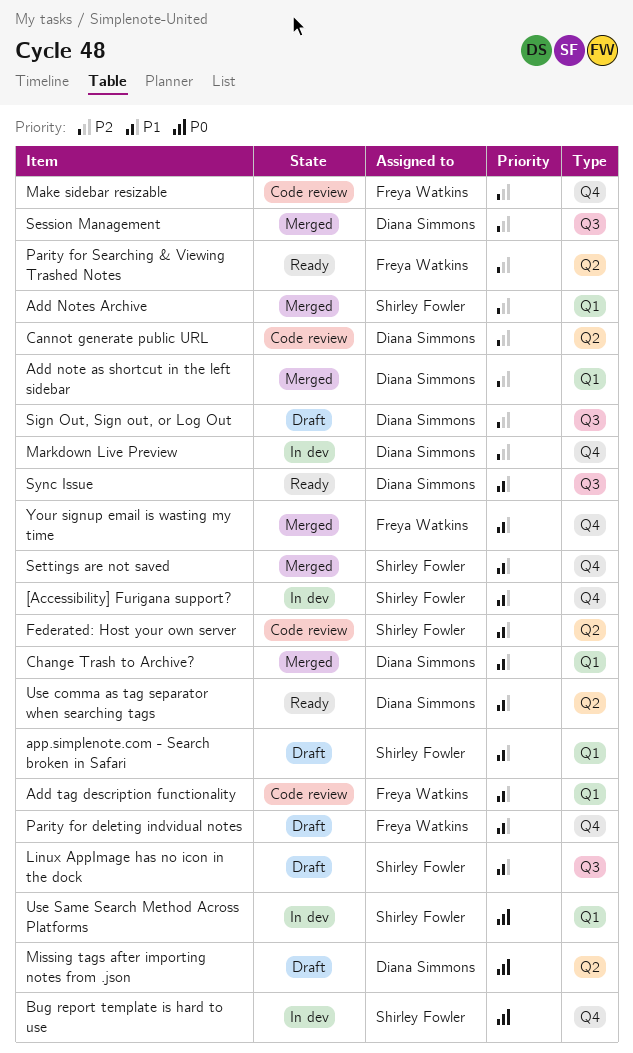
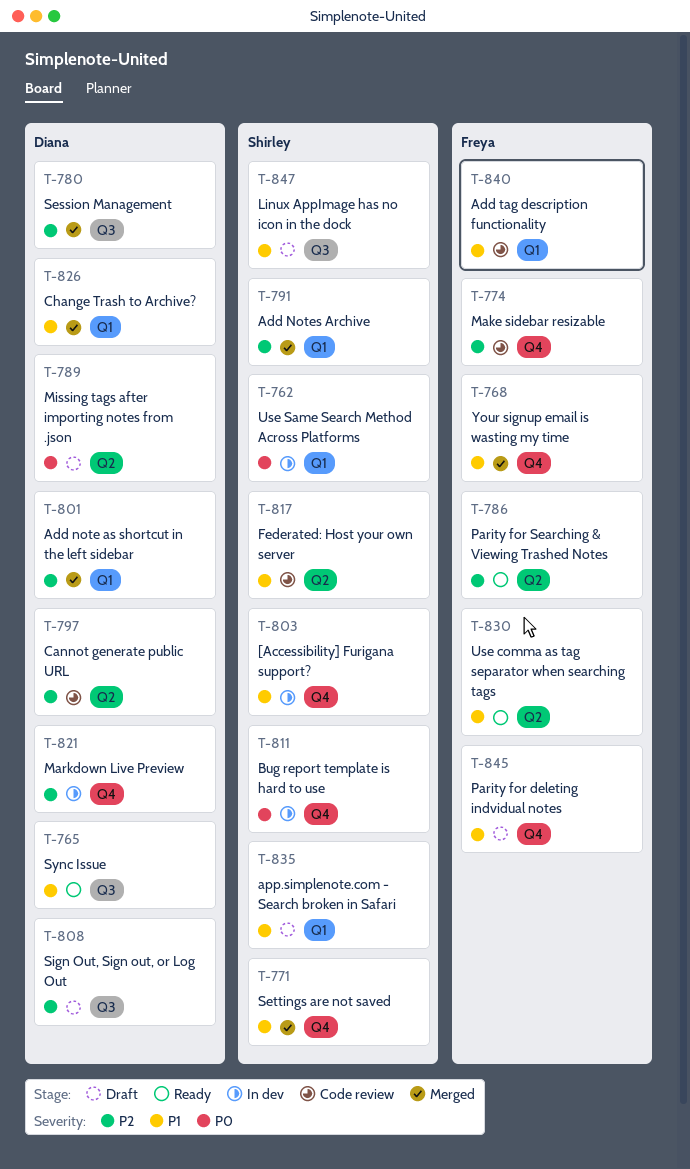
Use comma as tag separator when searching tags, owner: Diana Simmons -> Freya Watkins

